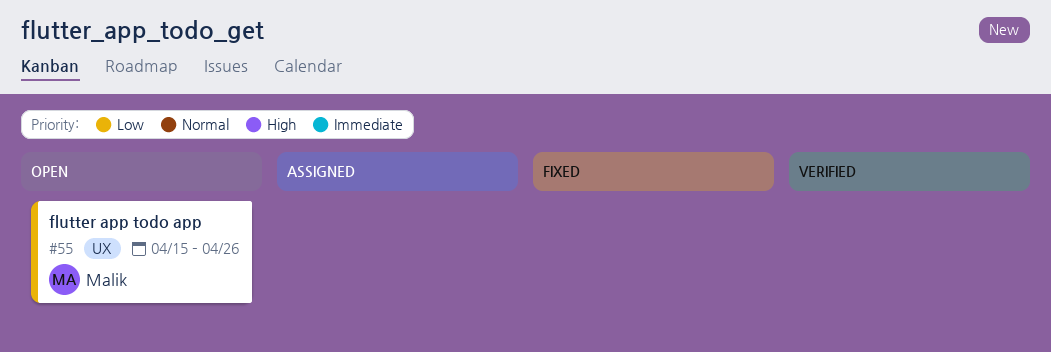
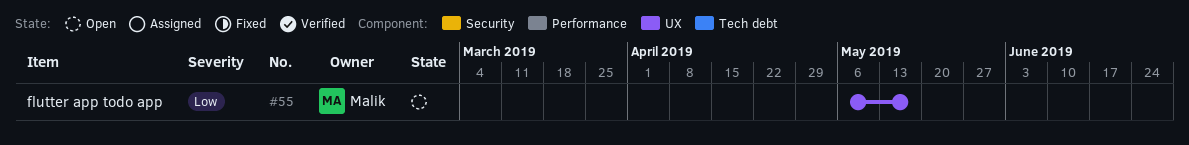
#55, start: Apr 15 -> May 6
#55, due: Apr 26 -> May 17

